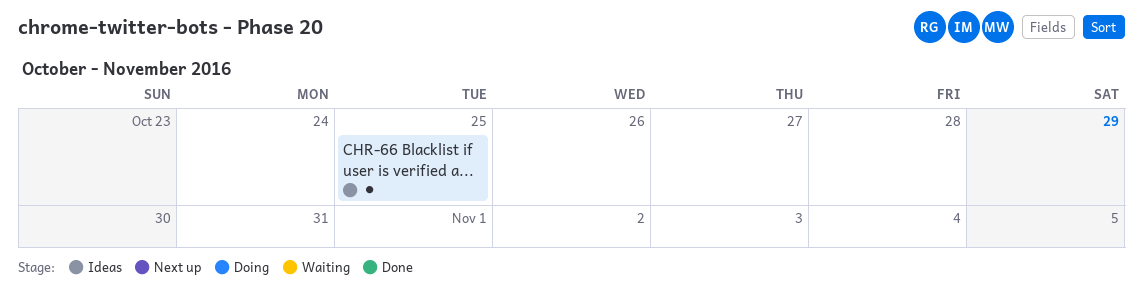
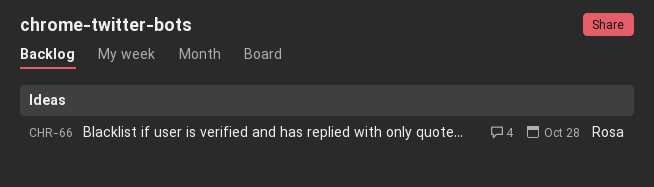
CHR-66, due: Oct 25 -> Oct 28

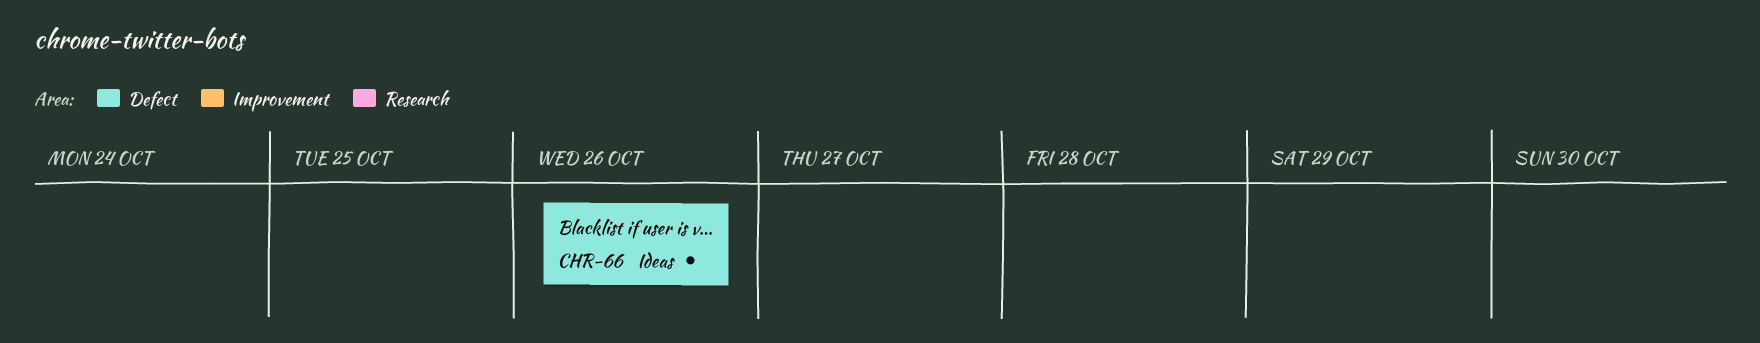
CHR-66, due: Oct 28 -> Oct 26

